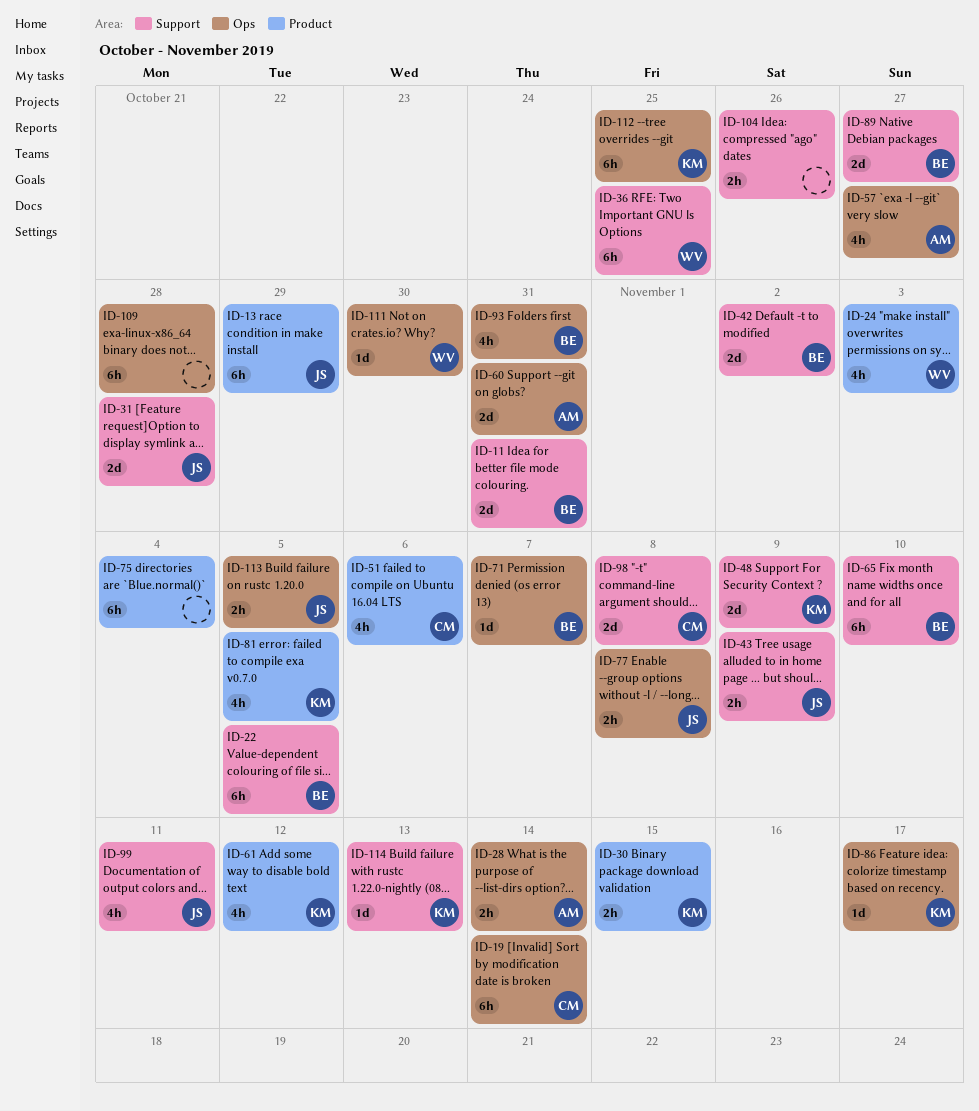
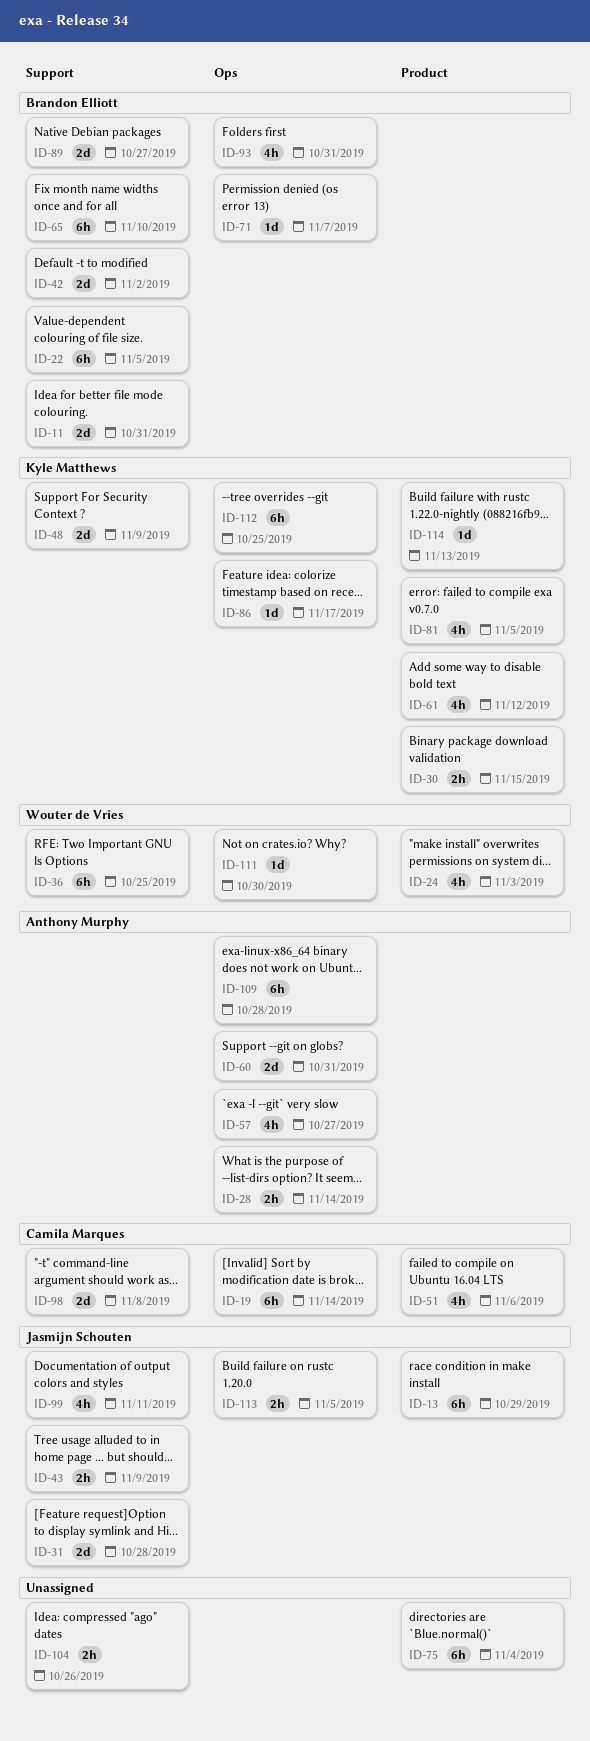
ID-77: present -> none
ID-109, owner: none -> Anthony Murphy
ID-114, label: Support -> Product

